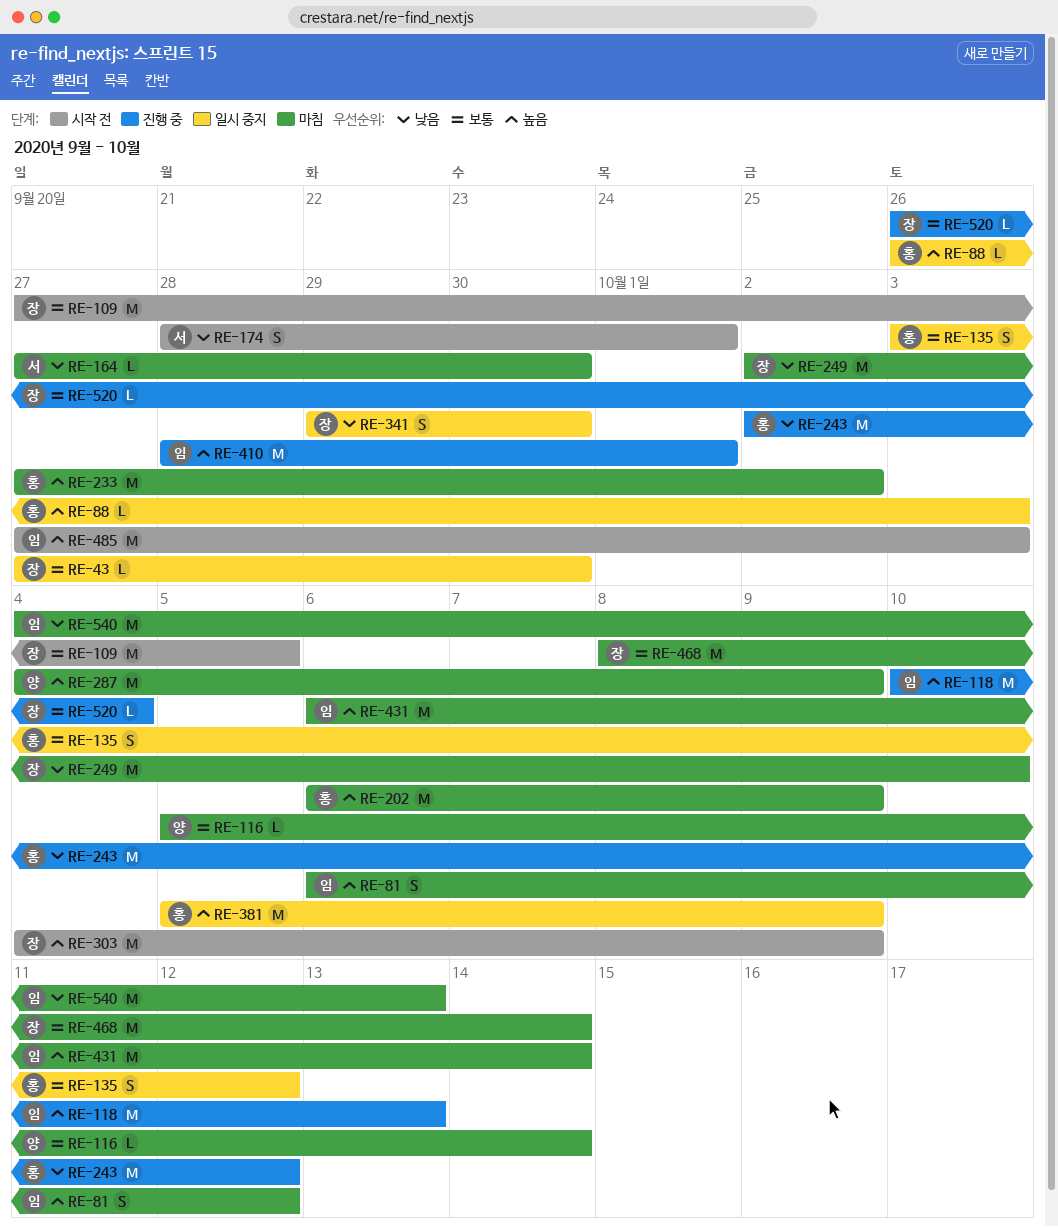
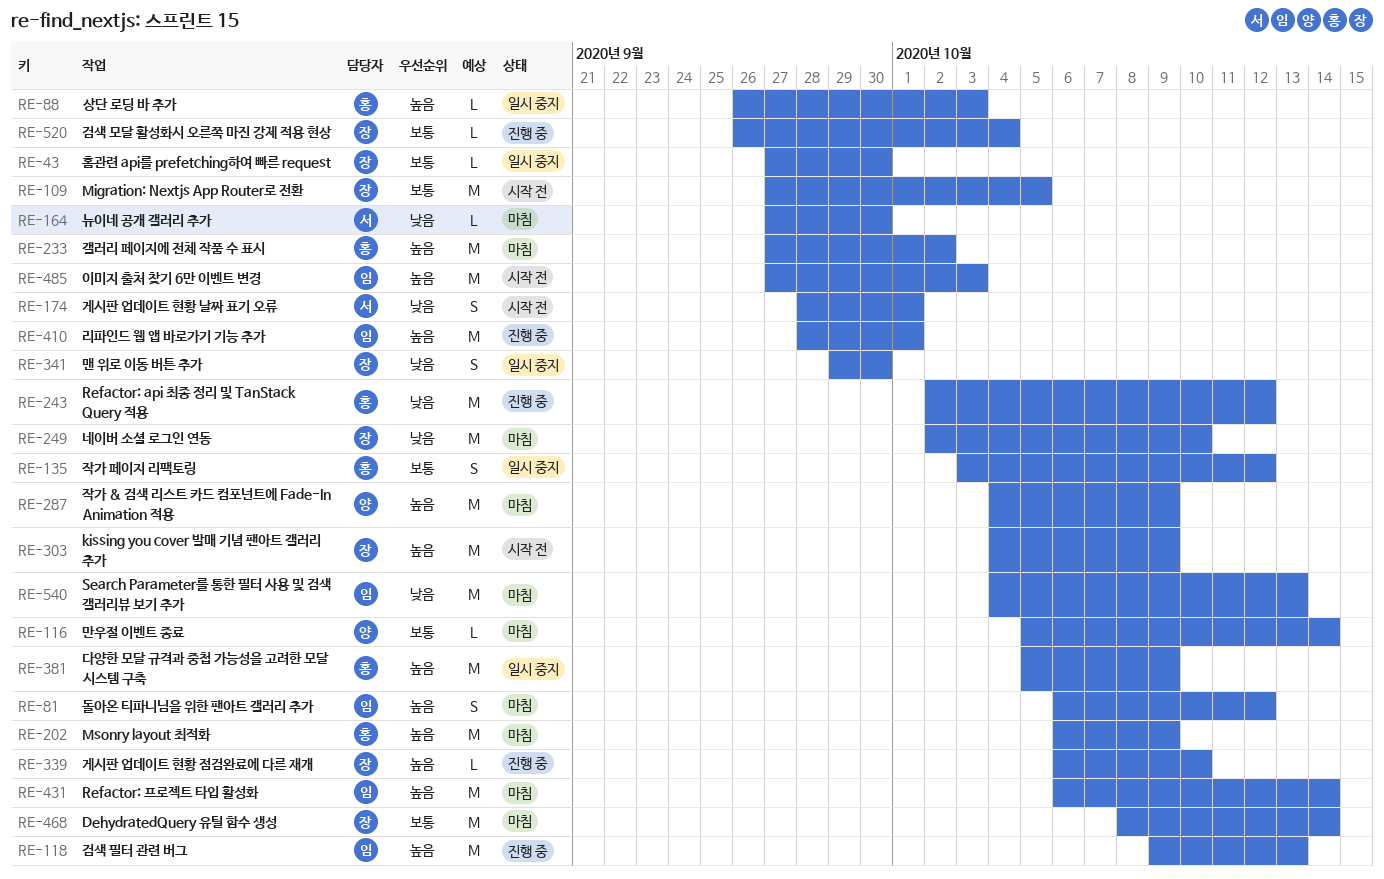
RE-118, start: Oct 10 -> Oct 9
RE-339: none -> present

